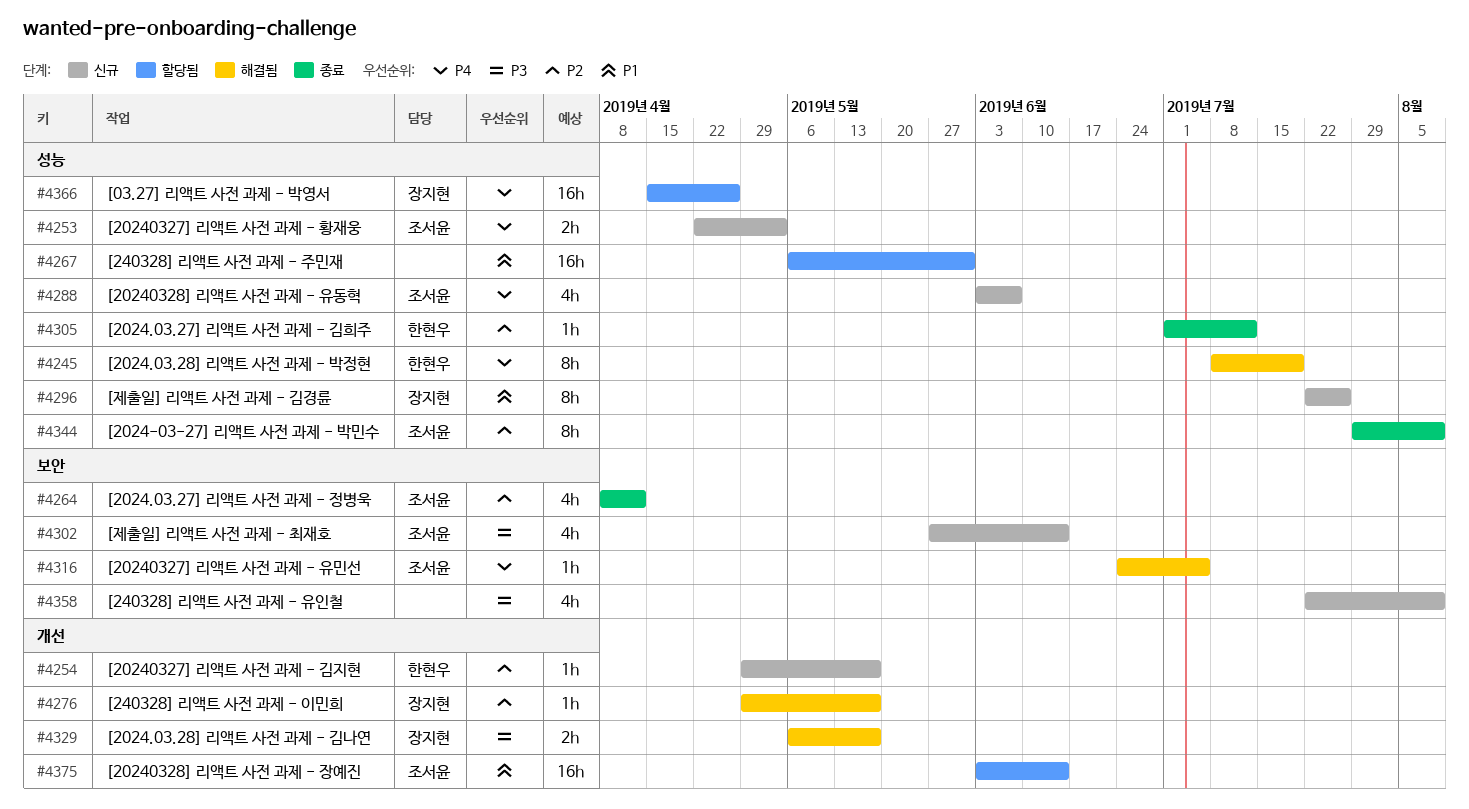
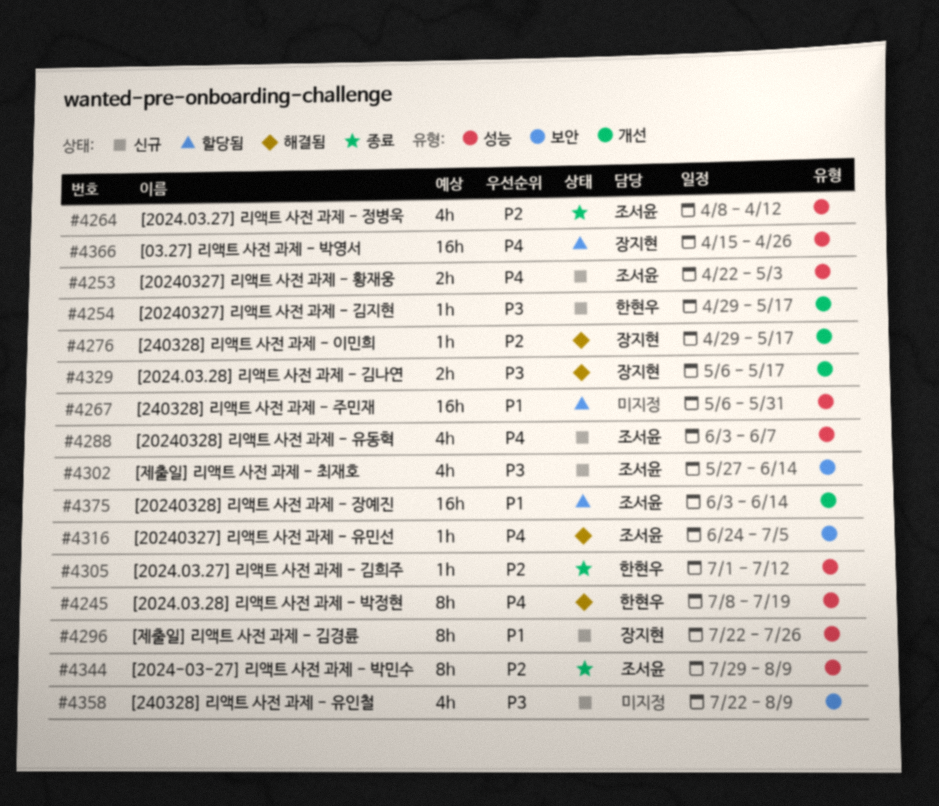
#4254, priority: P2 -> P3
#4264, label: 보안 -> 성능

